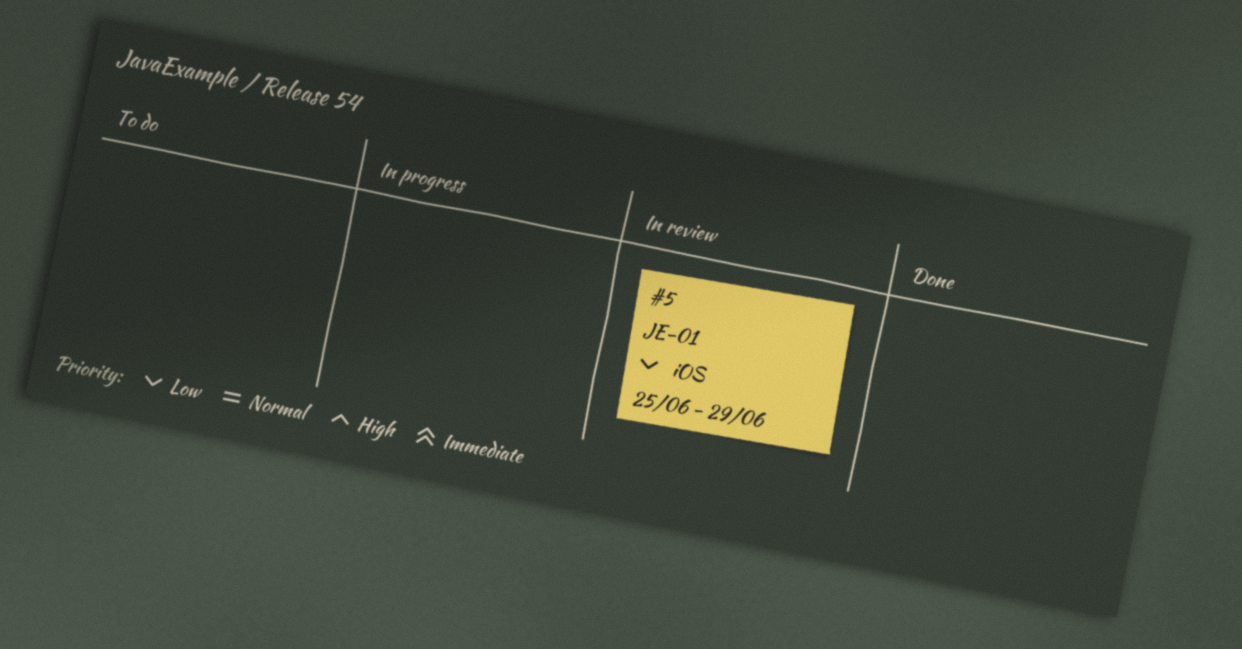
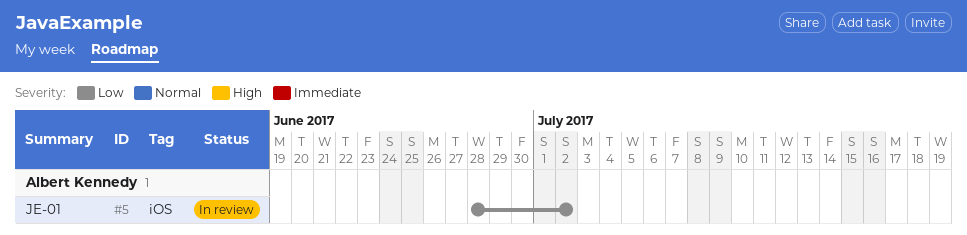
#5, start: Jun 25 -> Jun 28
#5, due: Jun 29 -> Jul 2

